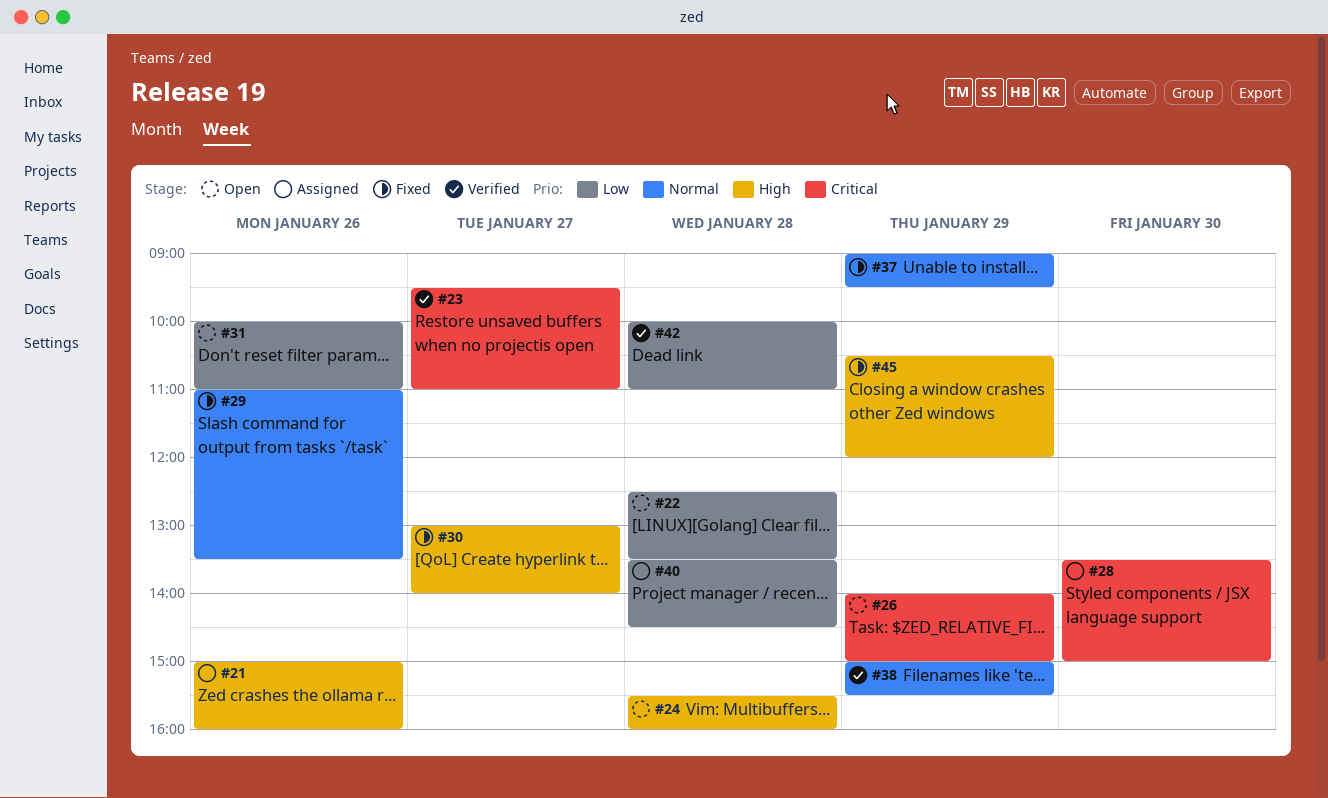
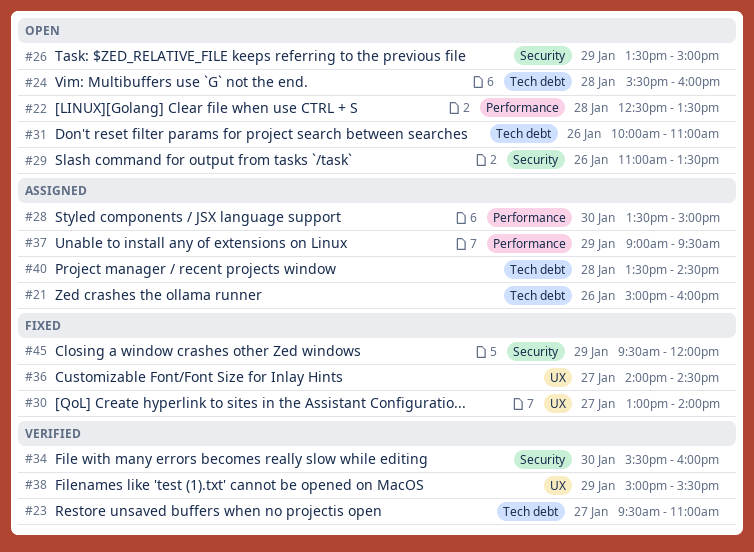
#26, begins: 14:00 -> 13:30
#29, status: Fixed -> Open
#34: none -> present
#36: none -> present
#37, status: Fixed -> Assigned
#42: present -> none
#45, begins: 10:30 -> 09:30

